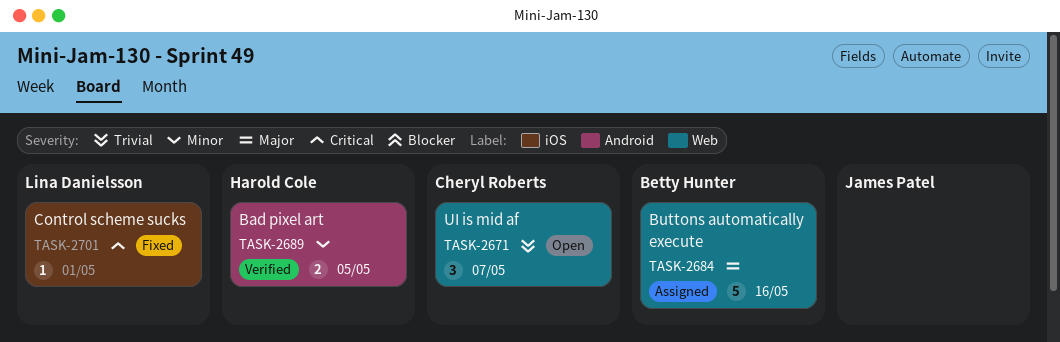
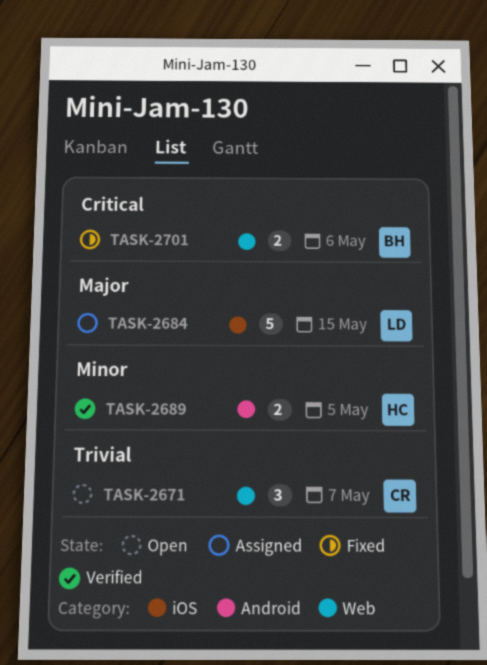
TASK-2684, owner: Betty Hunter -> Lina Danielsson
TASK-2684, label: Web -> iOS
TASK-2684, due: May 16 -> May 15
TASK-2701, owner: Lina Danielsson -> Betty Hunter
TASK-2701, label: iOS -> Web
TASK-2701, estimate: 1 -> 2
TASK-2701, due: May 1 -> May 6

